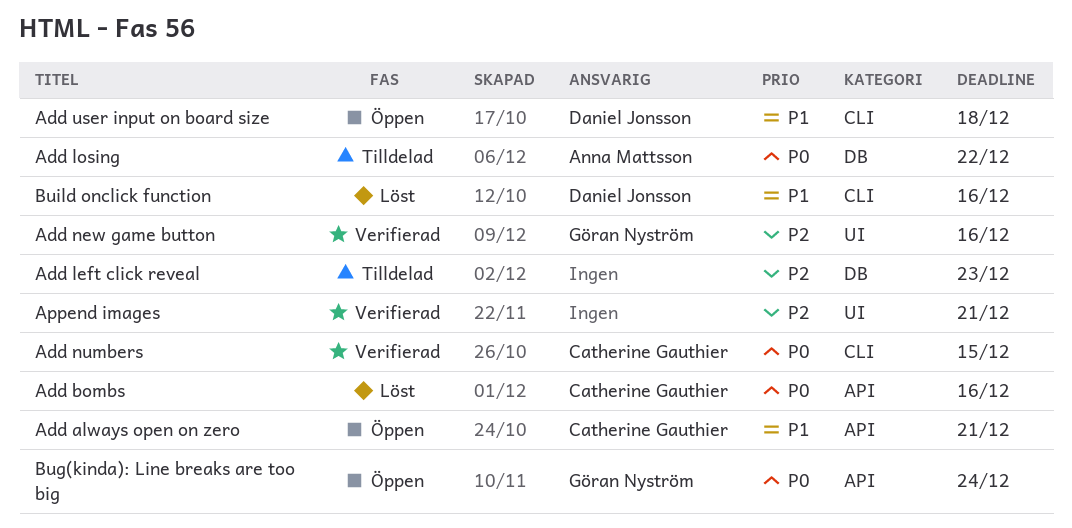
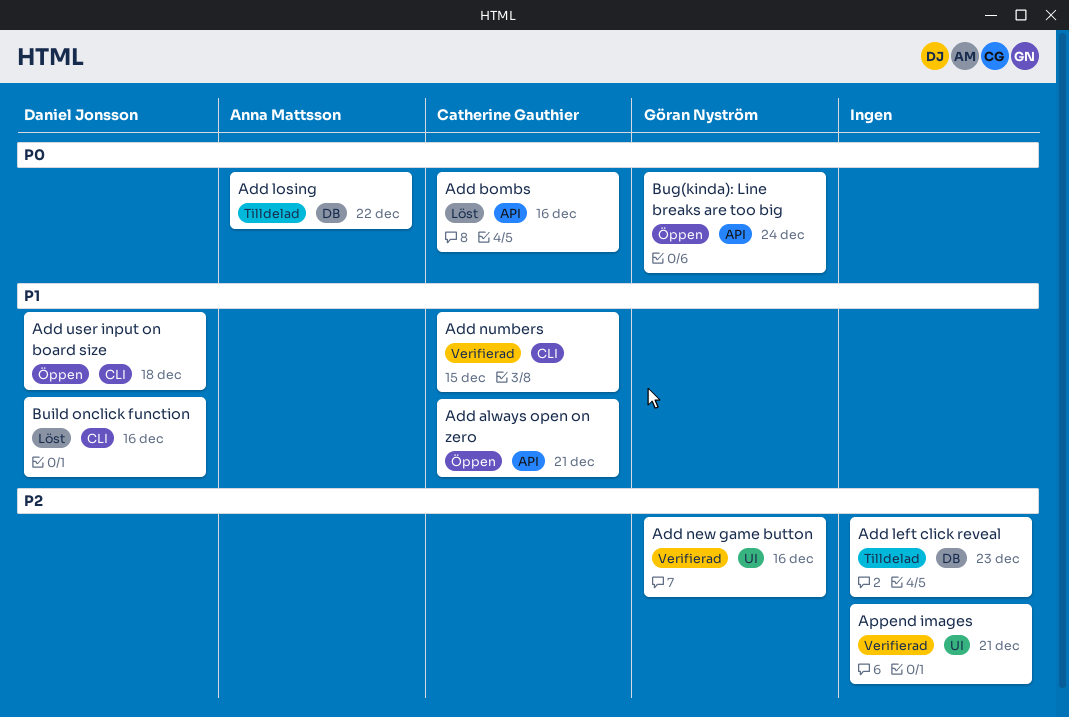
Add numbers, priority: P0 -> P1

